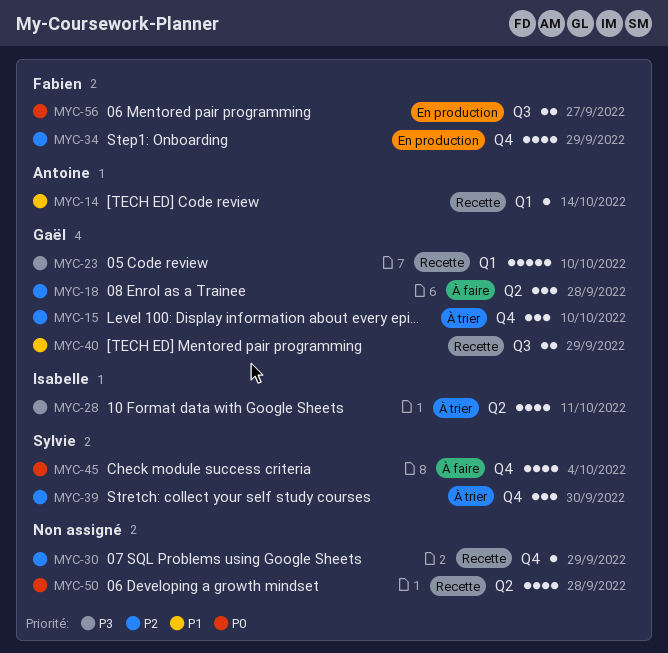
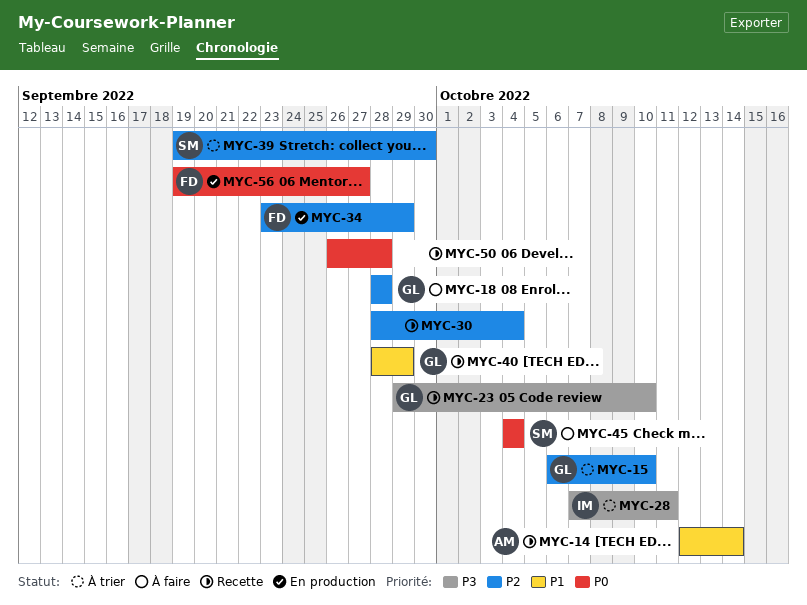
MYC-30, due: Sep 29 -> Oct 4

